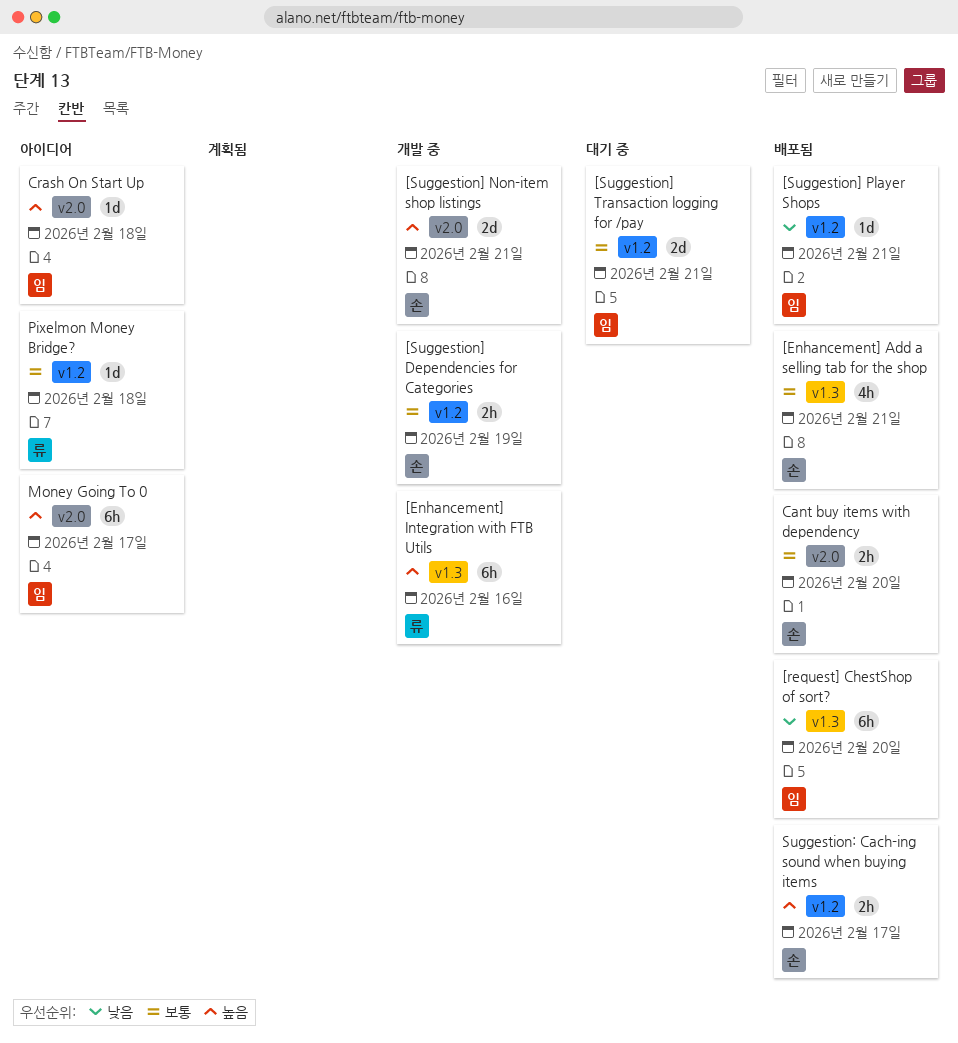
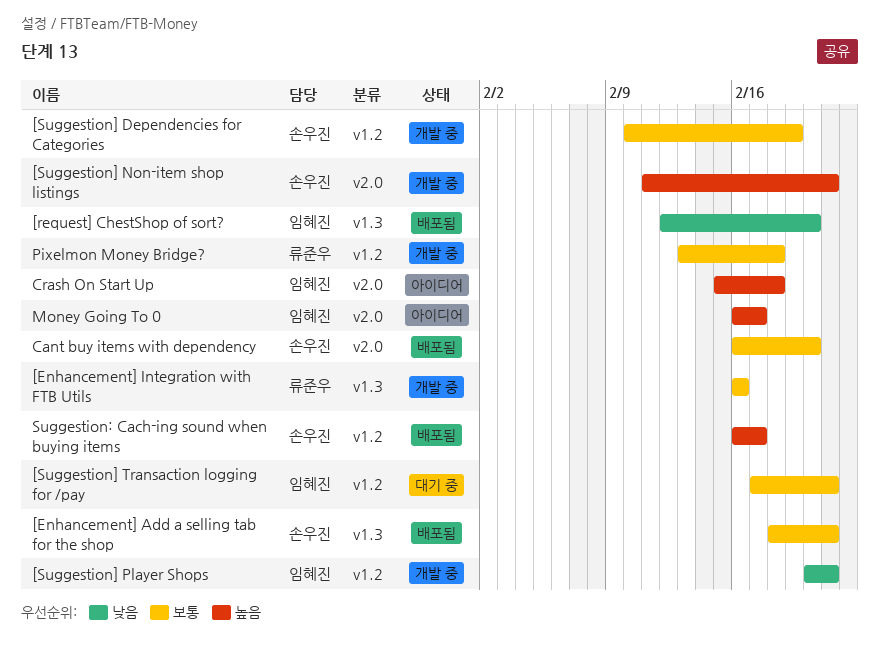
[Enhancement] Integration with FTB Utils, priority: 높음 -> 보통
[Suggestion] Player Shops, status: 배포됨 -> 개발 중
Pixelmon Money Bridge?, status: 아이디어 -> 개발 중

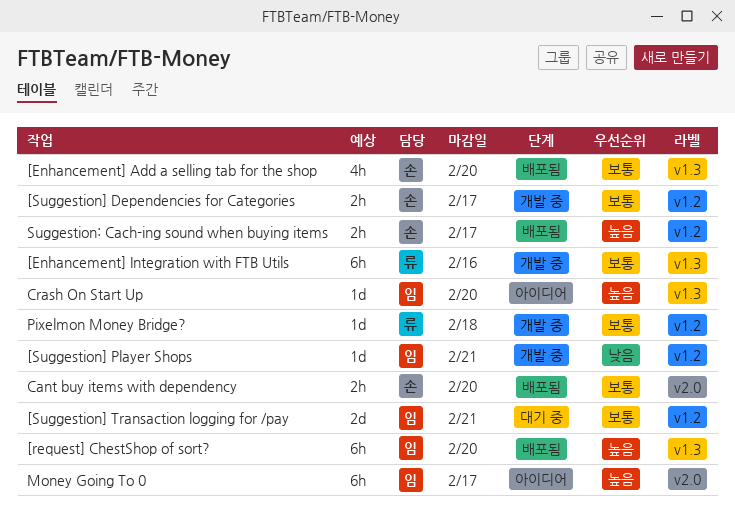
[Enhancement] Add a selling tab for the shop, due: Feb 21 -> Feb 20
[request] ChestShop of sort?, priority: 낮음 -> 높음
[Suggestion] Dependencies for Categories, due: Feb 19 -> Feb 17
[Suggestion] Non-item shop listings: present -> none
Crash On Start Up, label: v2.0 -> v1.3
Crash On Start Up, due: Feb 18 -> Feb 20

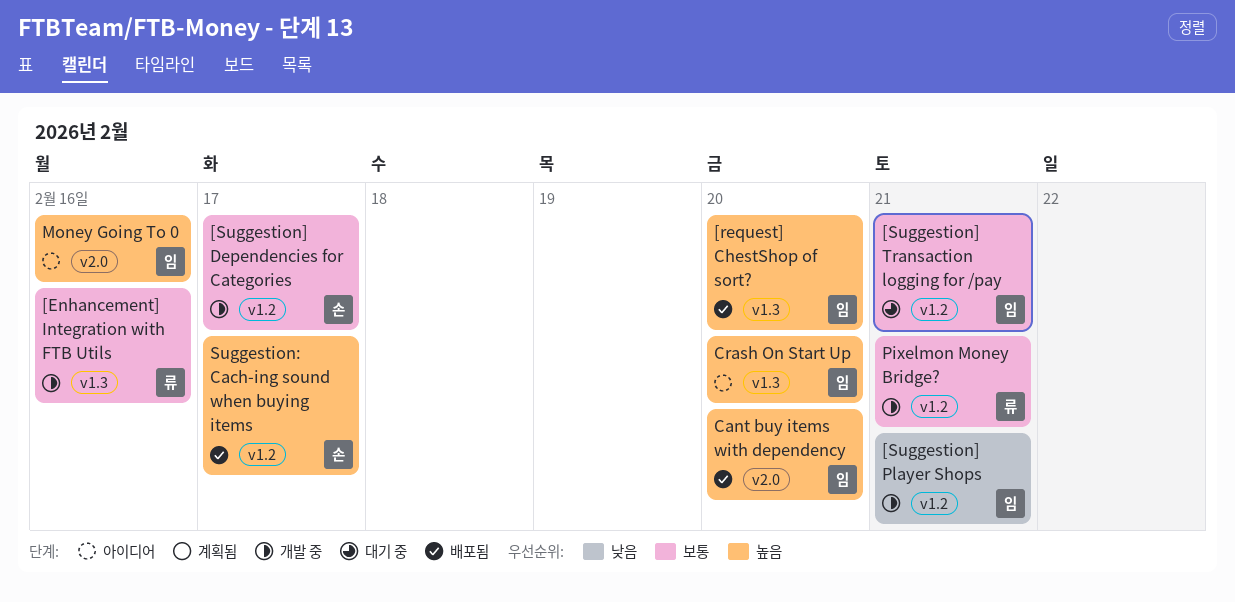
[Enhancement] Add a selling tab for the shop: present -> none
Cant buy items with dependency, owner: 손 -> 임
Cant buy items with dependency, priority: 보통 -> 높음
Money Going To 0, due: Feb 17 -> Feb 16
Pixelmon Money Bridge?, due: Feb 18 -> Feb 21

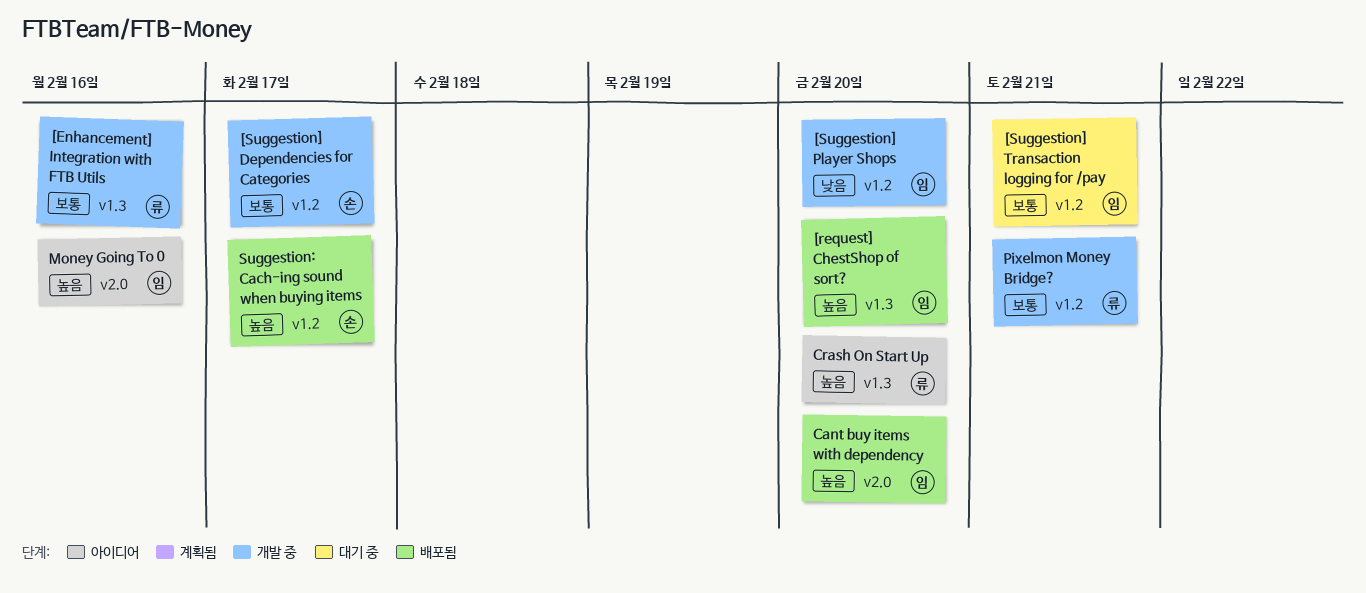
[Suggestion] Player Shops, due: Feb 21 -> Feb 20
Crash On Start Up, owner: 임 -> 류

